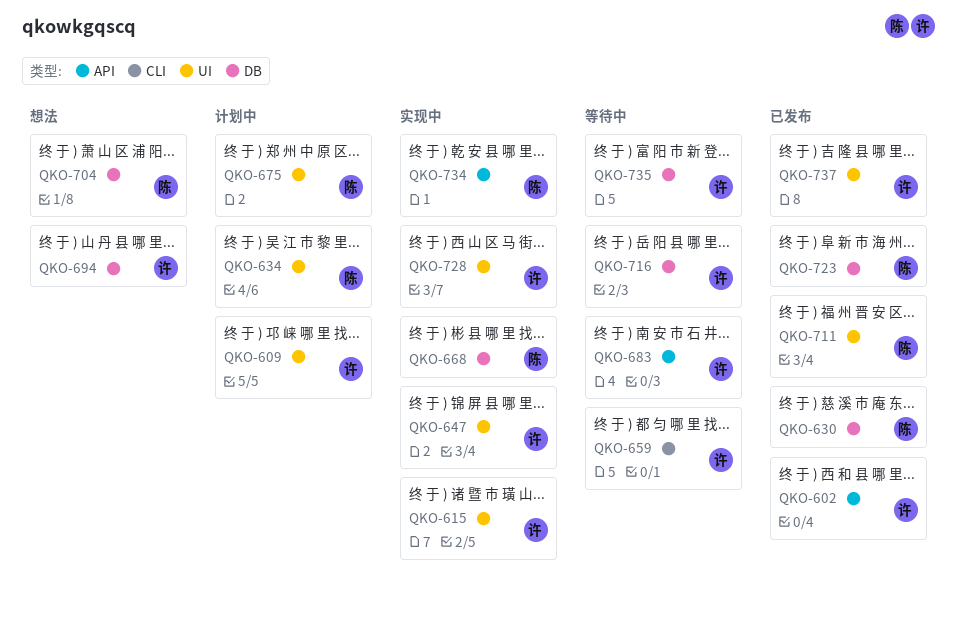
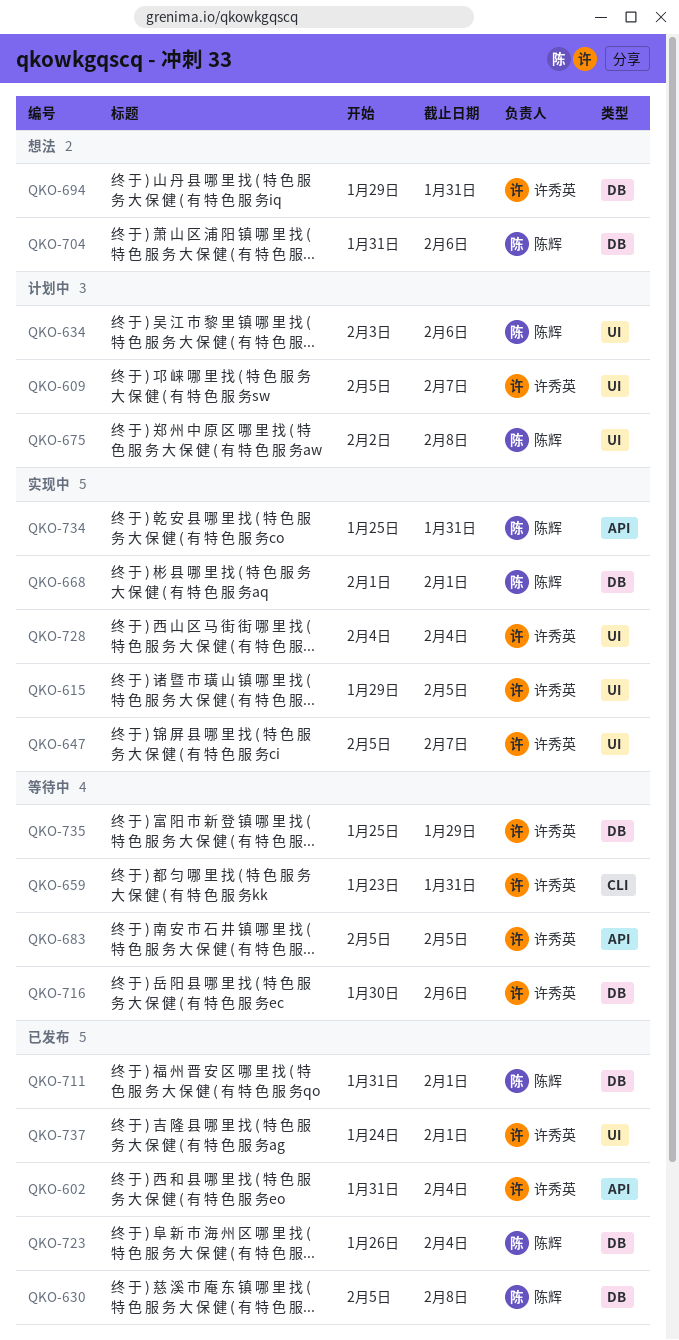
QKO-711, label: UI -> DB

